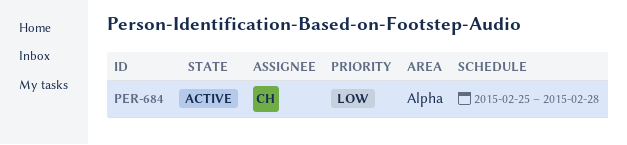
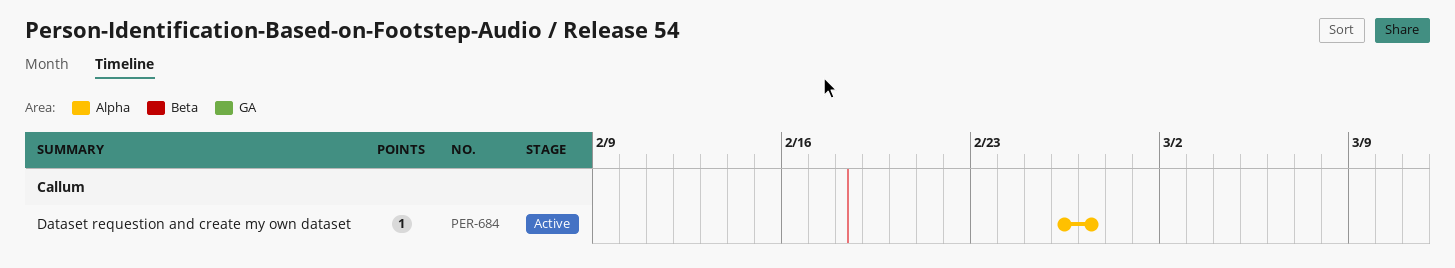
PER-684, start: Feb 25 -> Feb 26
PER-684, due: Feb 28 -> Feb 27

